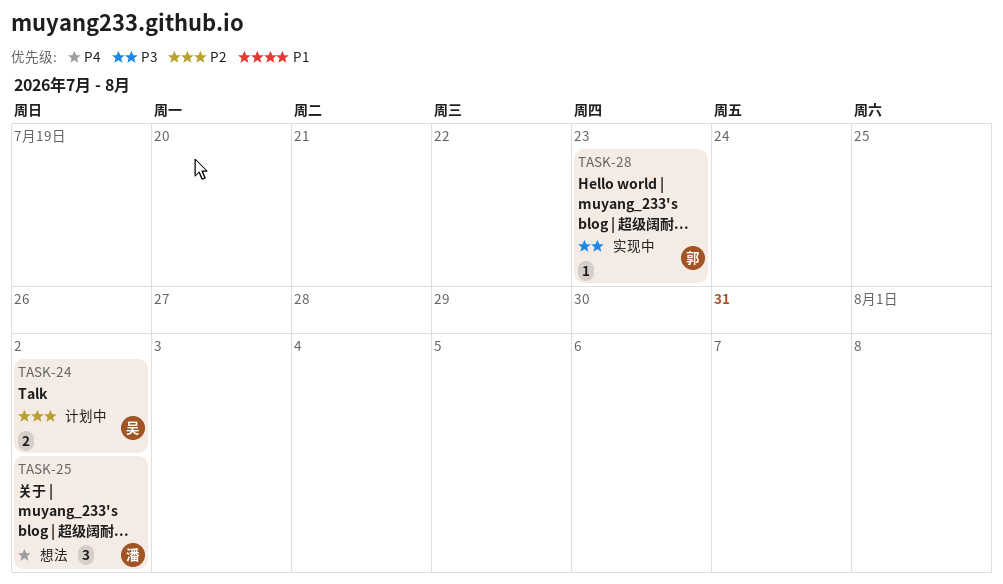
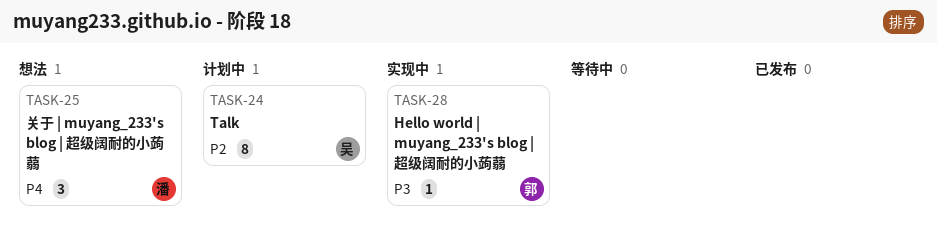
TASK-24, estimate: 2 -> 8

